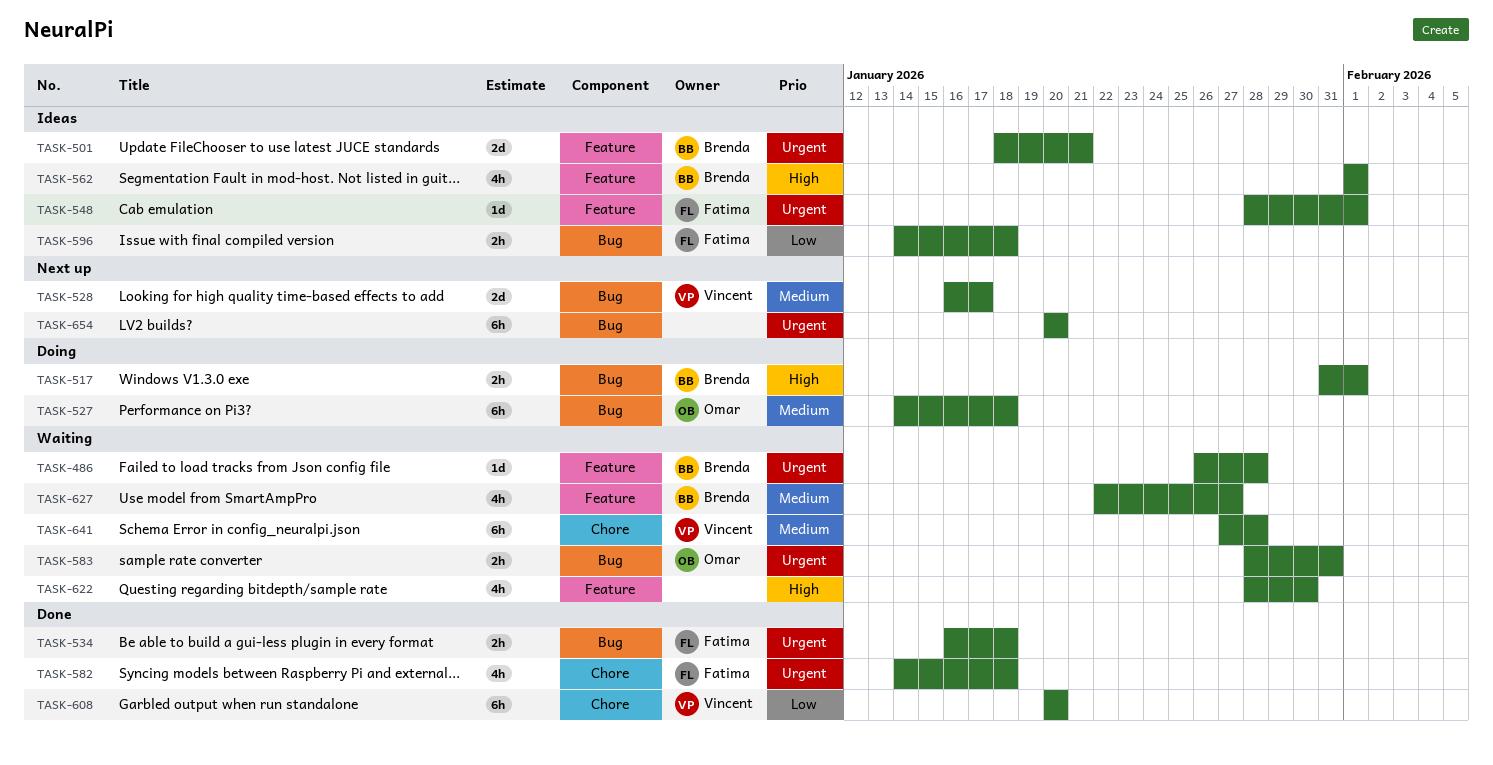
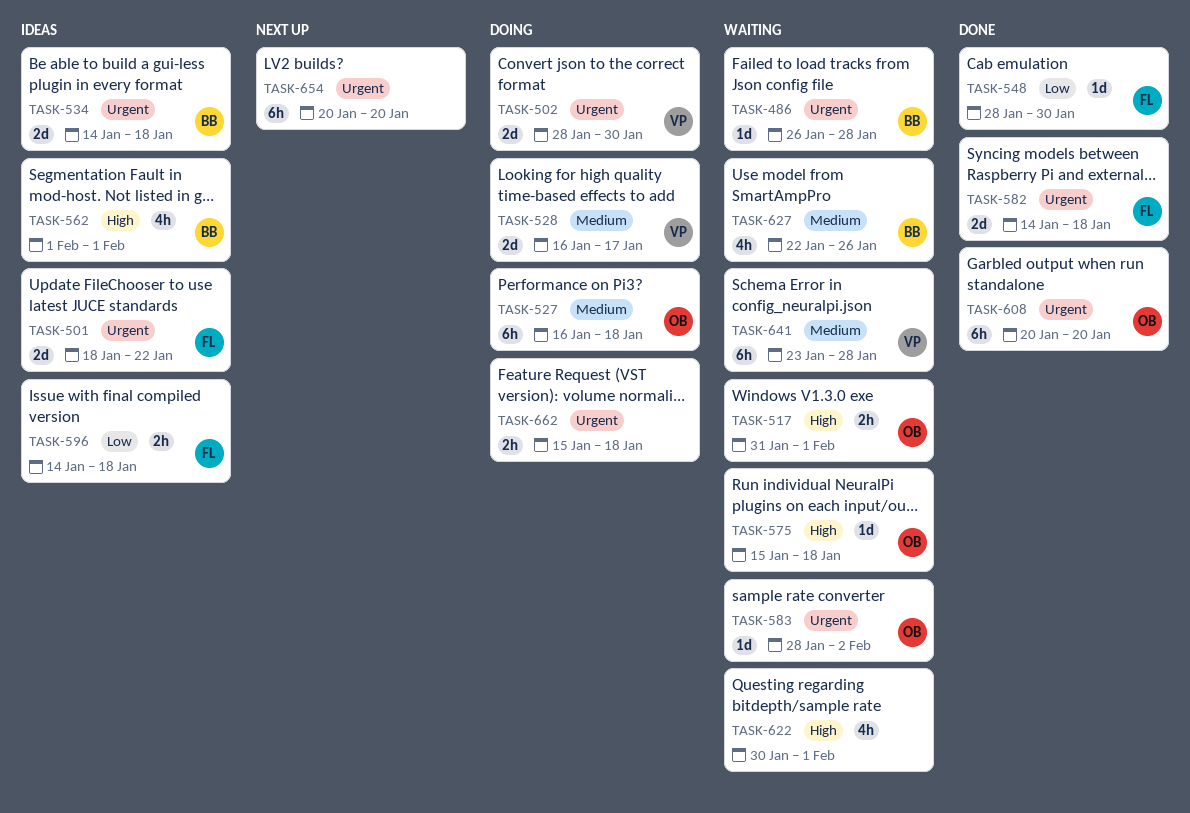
TASK-501, owner: Brenda -> Fatima
TASK-501, due: Jan 21 -> Jan 22
TASK-502: none -> present
TASK-517, status: Doing -> Waiting
TASK-517, owner: Brenda -> Omar
TASK-527, start: Jan 14 -> Jan 16
TASK-528, status: Next up -> Doing
TASK-534, status: Done -> Ideas
TASK-534, owner: Fatima -> Brenda
TASK-534, estimate: 2h -> 2d
TASK-534, start: Jan 16 -> Jan 14
TASK-548, status: Ideas -> Done
TASK-548, priority: Urgent -> Low
TASK-548, due: Feb 1 -> Jan 30
TASK-575: none -> present
TASK-582, estimate: 4h -> 2d
TASK-583, estimate: 2h -> 1d
TASK-583, due: Jan 31 -> Feb 2
TASK-608, owner: Vincent -> Omar
TASK-608, priority: Low -> Urgent
TASK-622, start: Jan 28 -> Jan 30
TASK-622, due: Jan 30 -> Feb 1
TASK-627, due: Jan 27 -> Jan 26
TASK-641, start: Jan 27 -> Jan 23
TASK-662: none -> present

